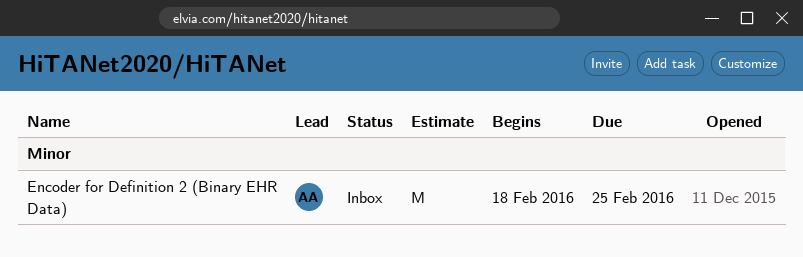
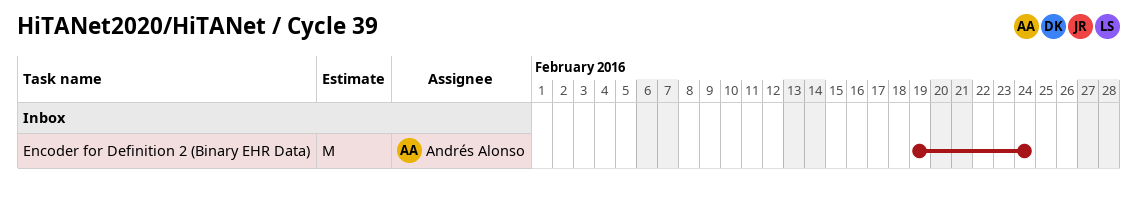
Encoder for Definition 2 (Binary EHR Data), start: Feb 18 -> Feb 19
Encoder for Definition 2 (Binary EHR Data), due: Feb 25 -> Feb 24

